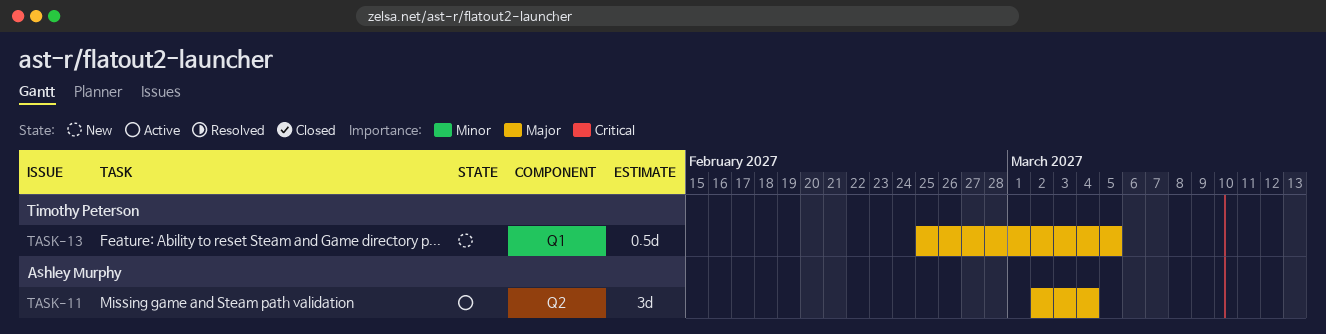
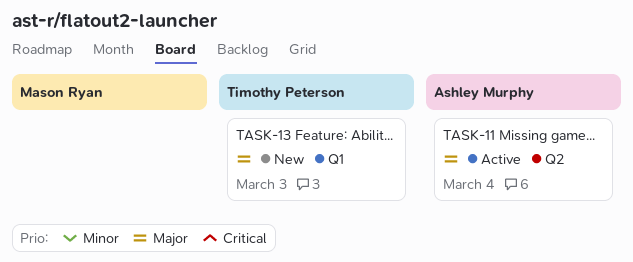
TASK-13, due: Mar 5 -> Mar 3

